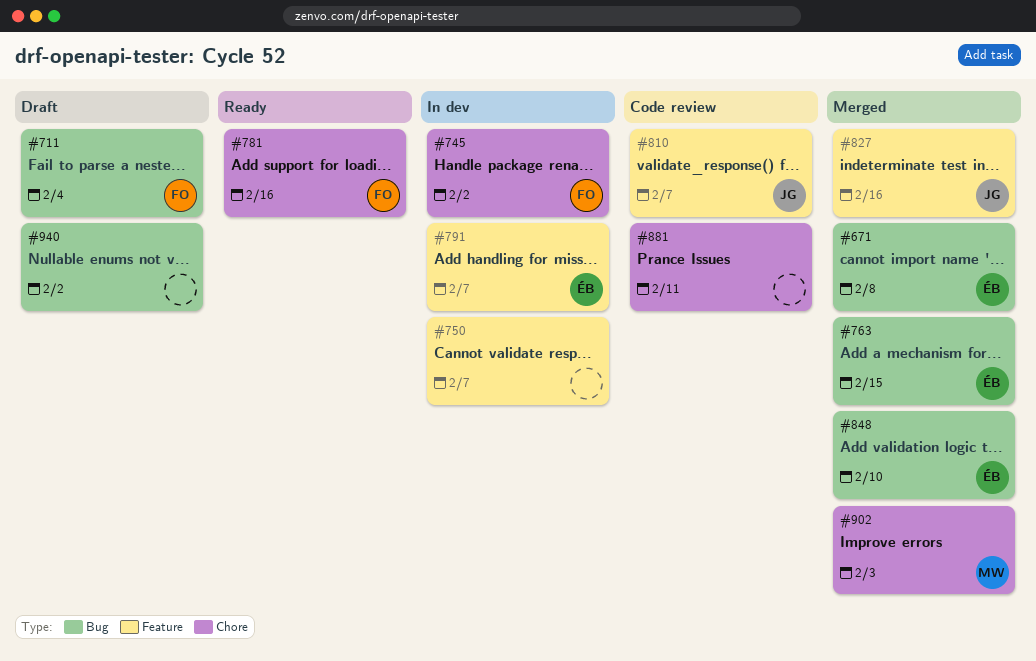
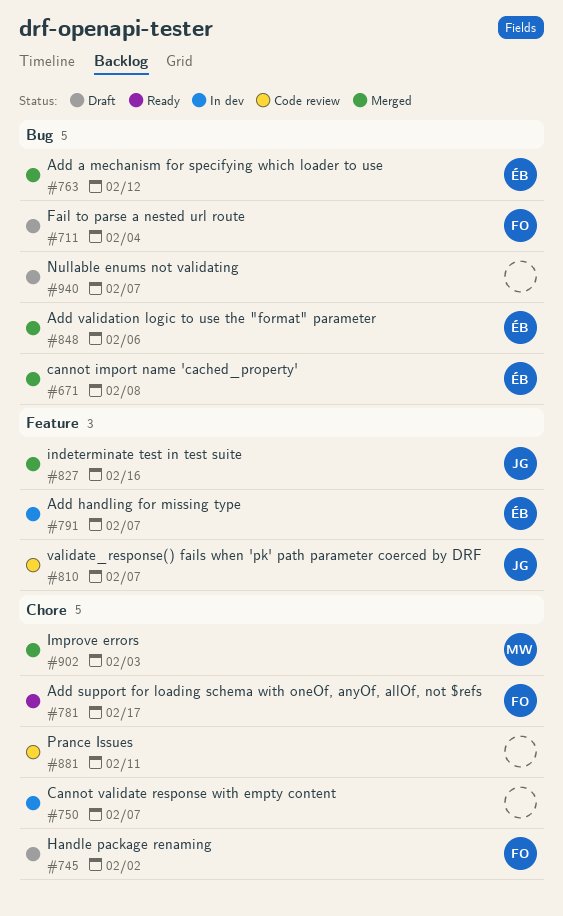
#745, status: In dev -> Draft
#750, label: Feature -> Chore
#763, due: Feb 15 -> Feb 12
#781, due: Feb 16 -> Feb 17
#848, due: Feb 10 -> Feb 6
#940, due: Feb 2 -> Feb 7

